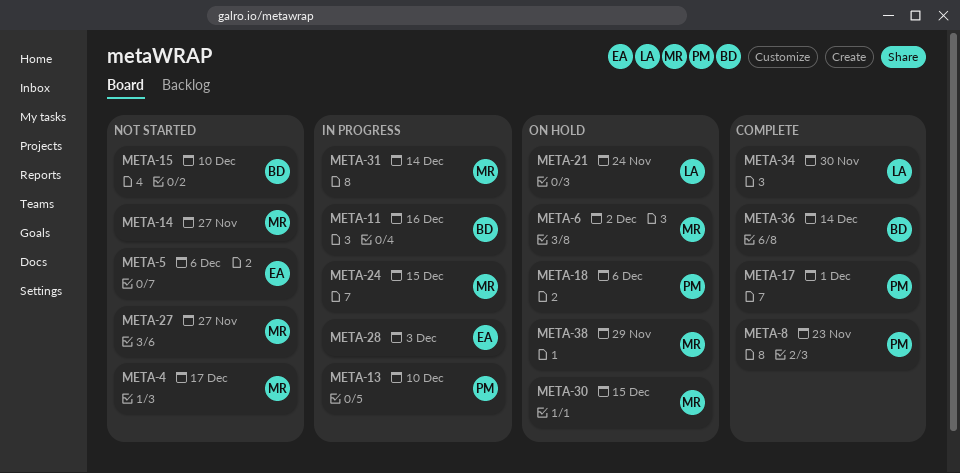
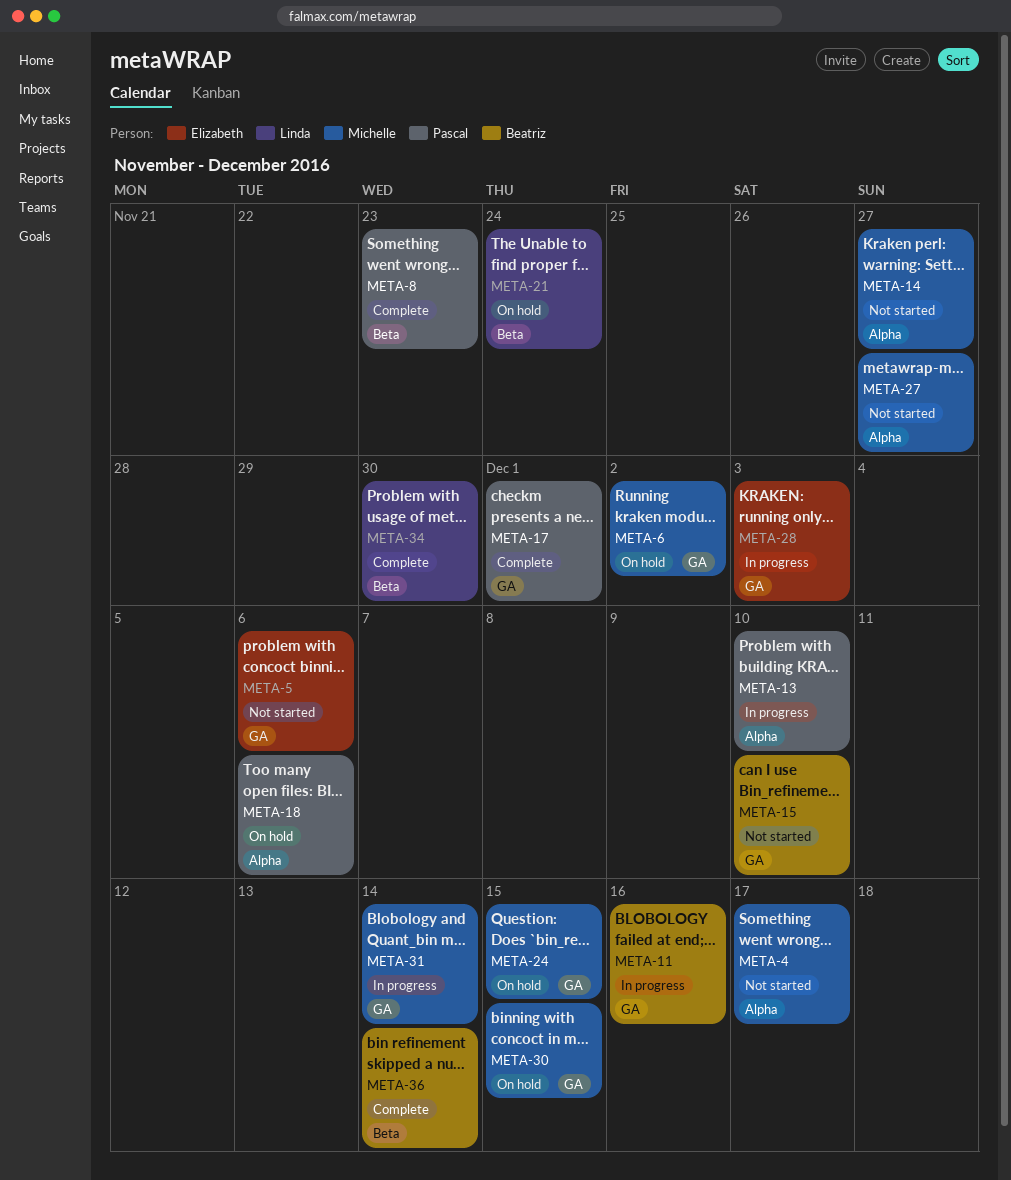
META-24, status: In progress -> On hold
META-38: present -> none

